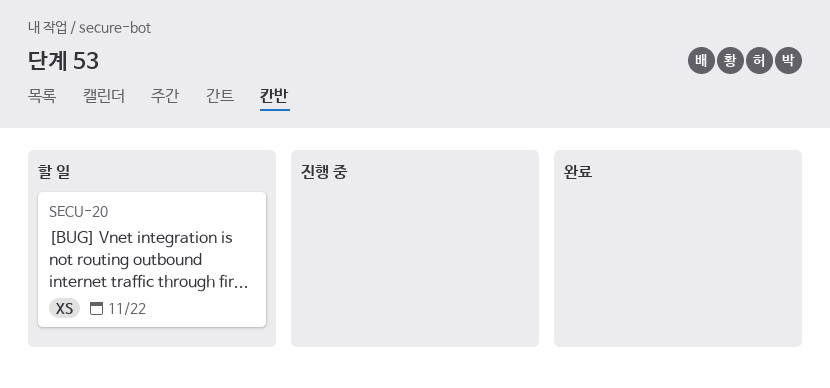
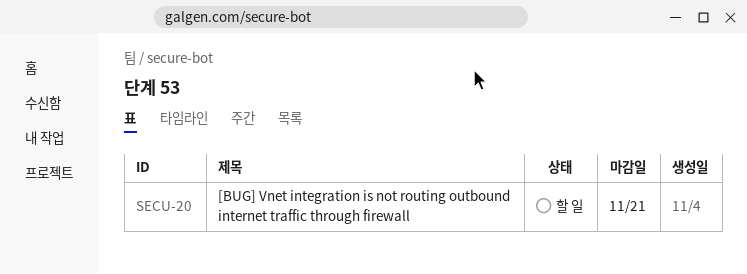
SECU-20, due: Nov 22 -> Nov 21

